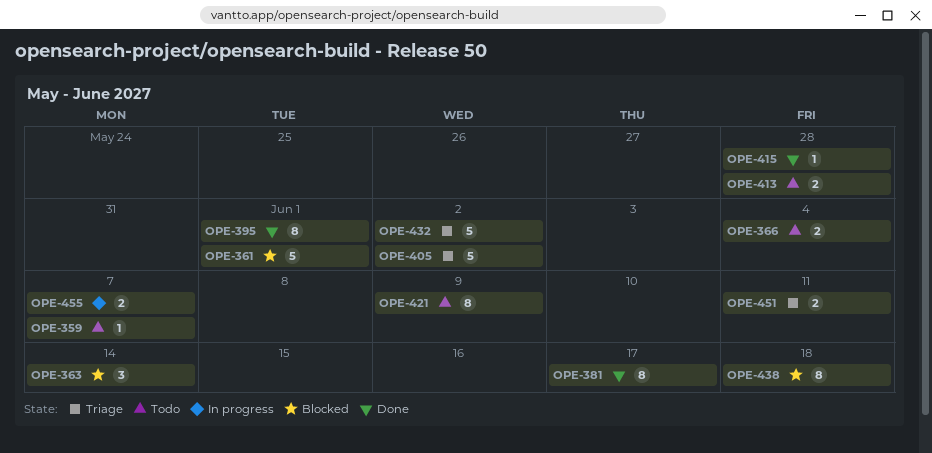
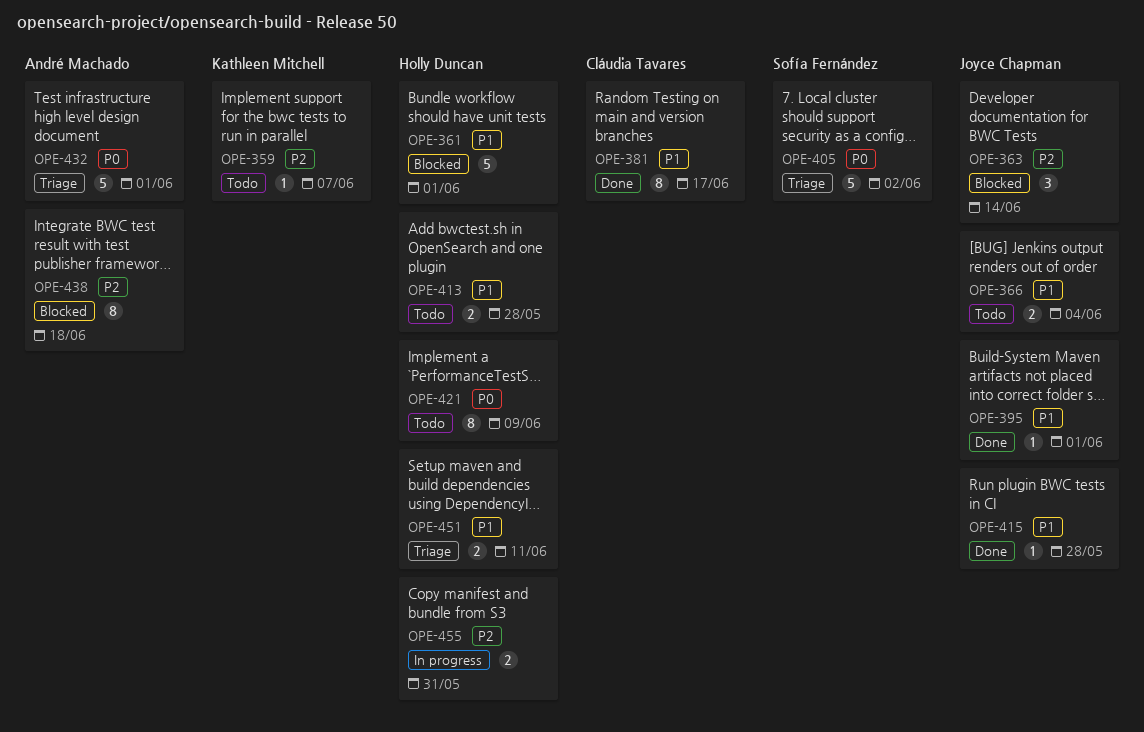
OPE-395, estimate: 8 -> 1
OPE-432, due: Jun 2 -> Jun 1
OPE-455, due: Jun 7 -> May 31

